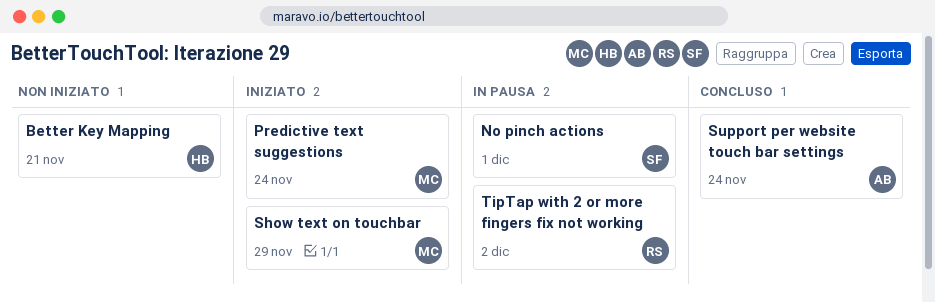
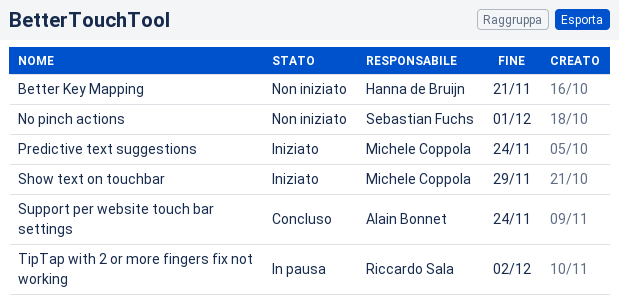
No pinch actions, status: In pausa -> Non iniziato

